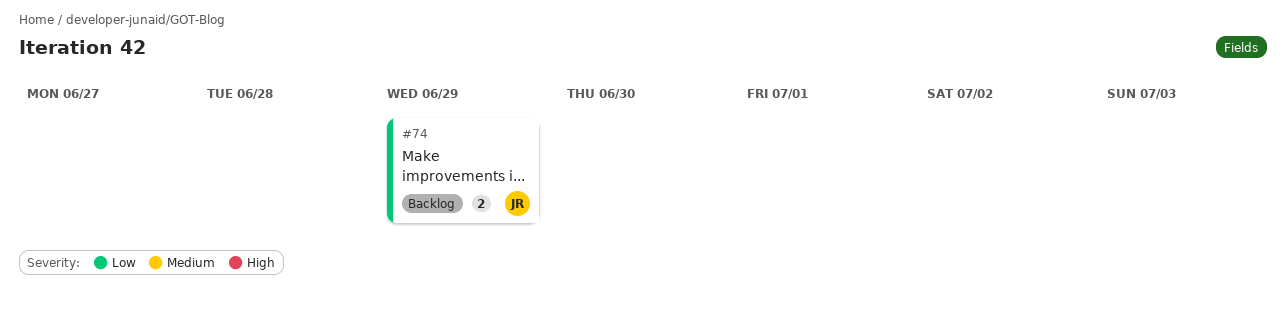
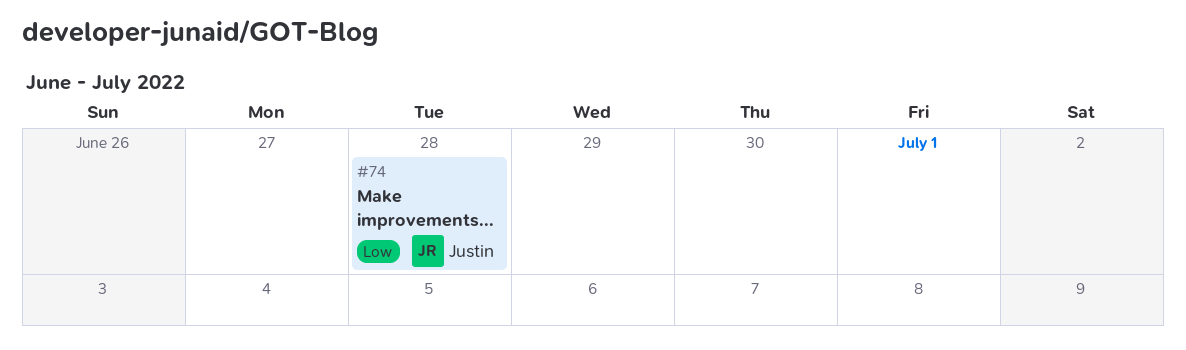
#74, due: Jun 29 -> Jun 28

